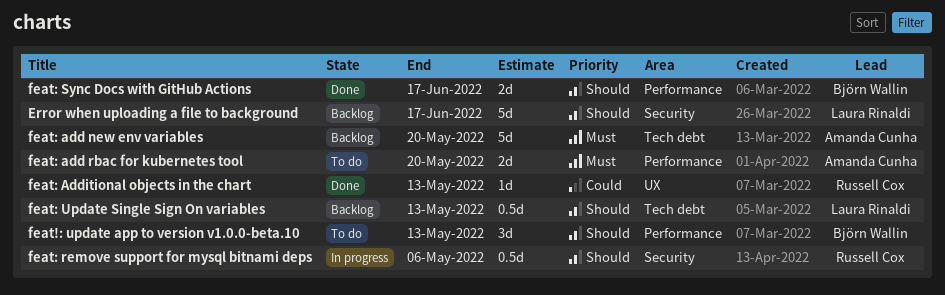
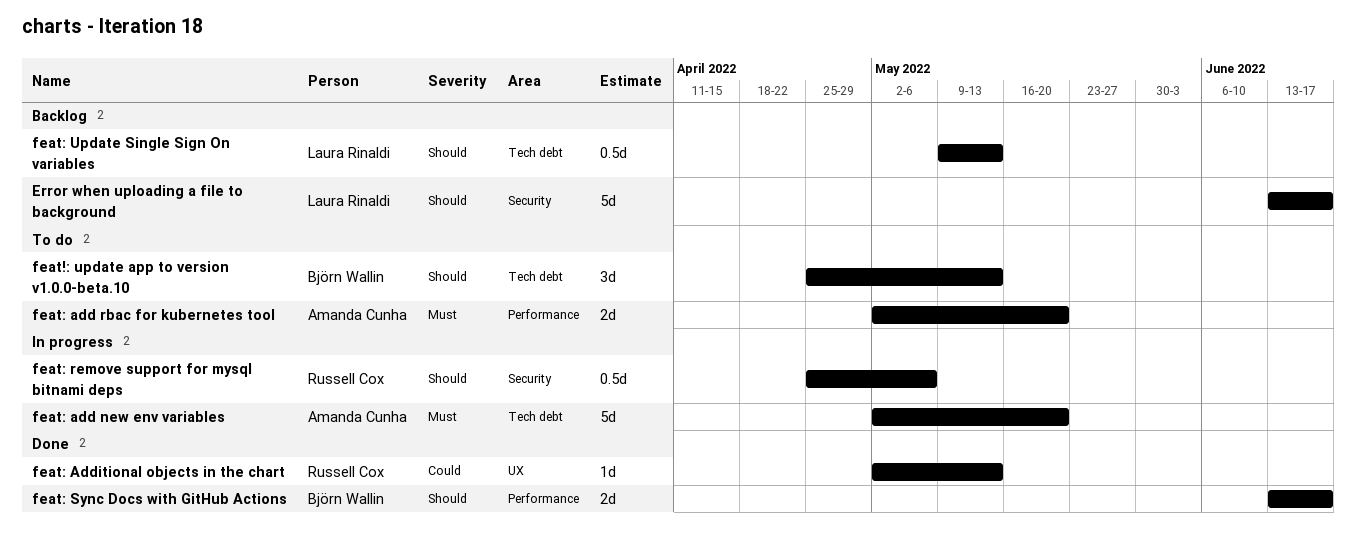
feat!: update app to version v1.0.0-beta.10, label: Performance -> Tech debt
feat: add new env variables, status: Backlog -> In progress

